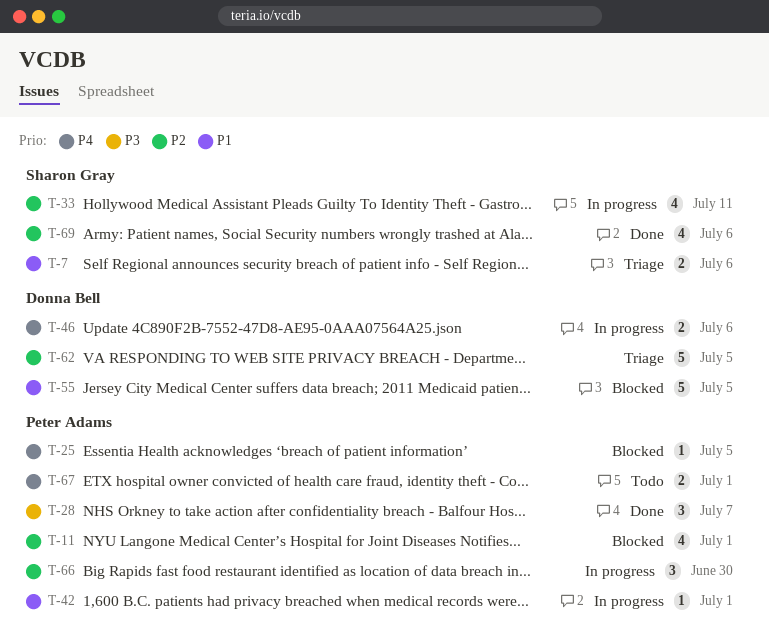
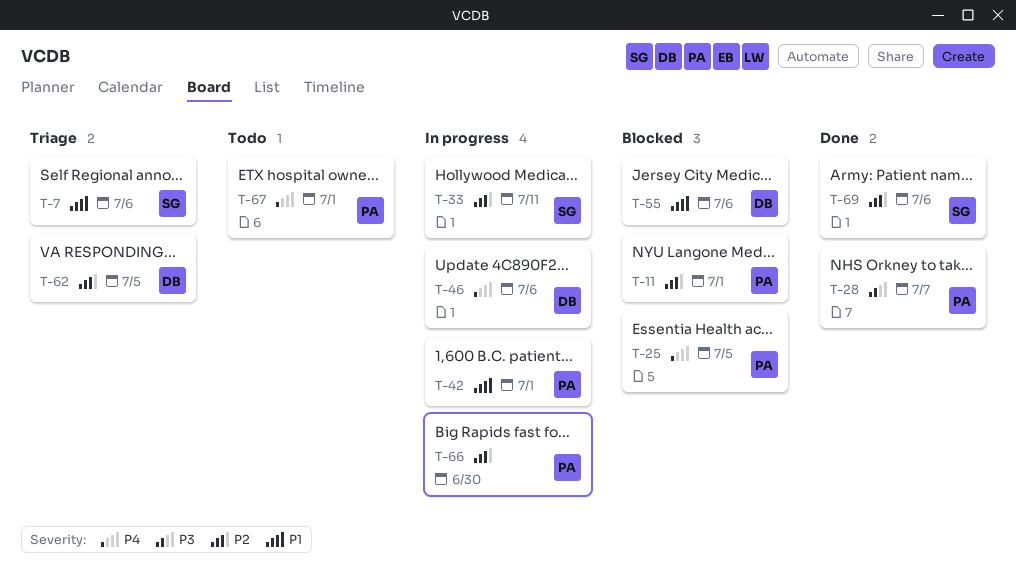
T-55, due: Jul 5 -> Jul 6

